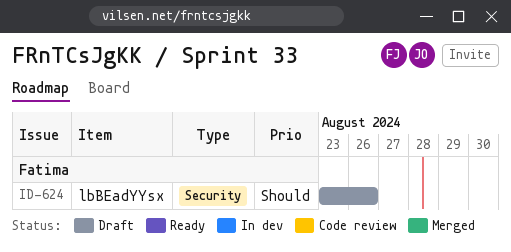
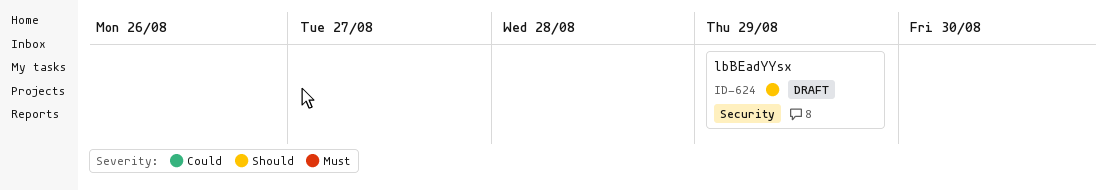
ID-624, due: Aug 26 -> Aug 29

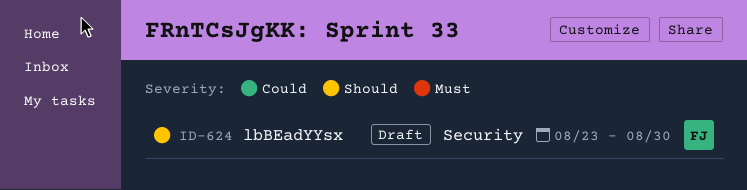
ID-624, due: Aug 29 -> Aug 30

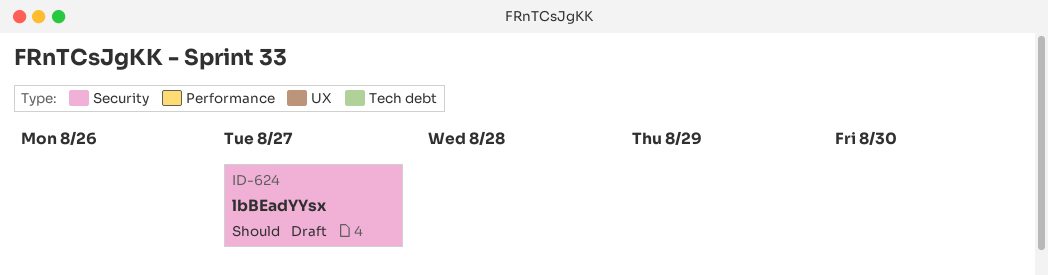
ID-624, due: Aug 30 -> Aug 27

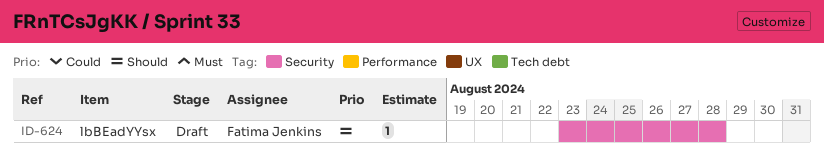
ID-624, due: Aug 27 -> Aug 28

